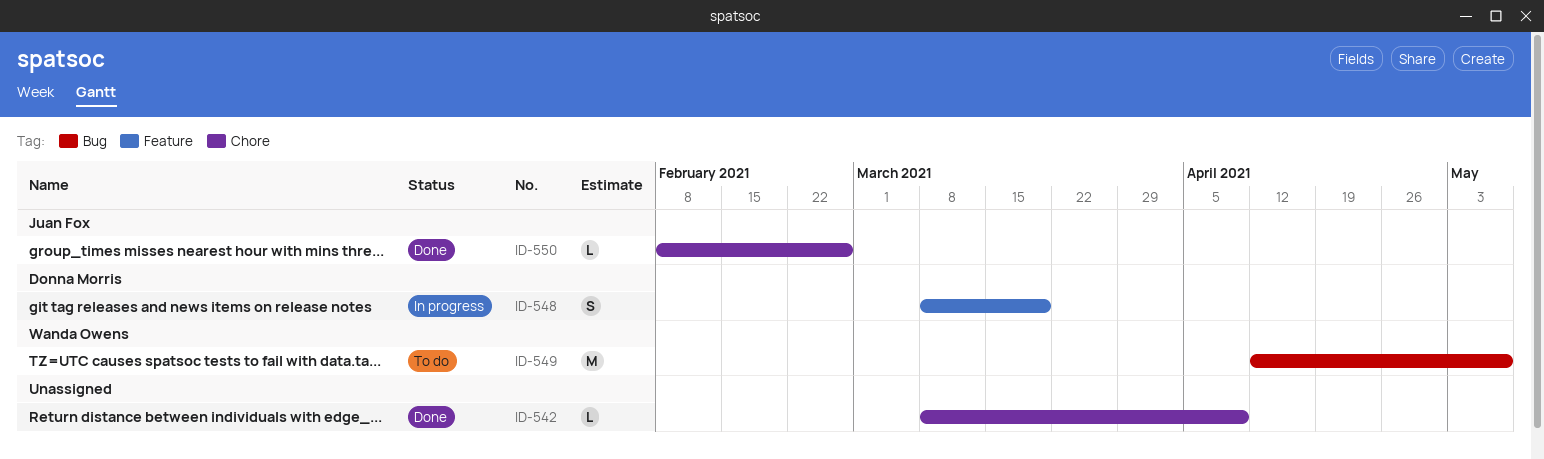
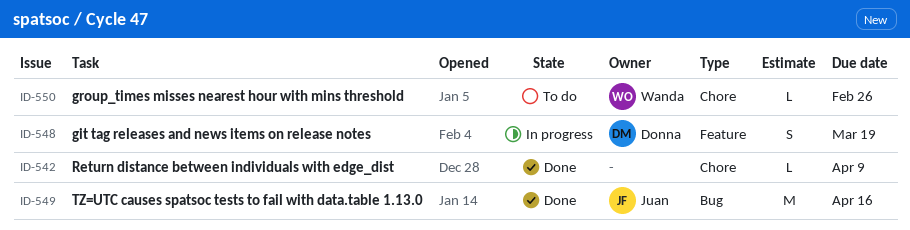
ID-549, status: To do -> Done
ID-549, owner: Wanda Owens -> Juan Fox
ID-549, due: May 7 -> Apr 16
ID-550, status: Done -> To do
ID-550, owner: Juan Fox -> Wanda Owens

